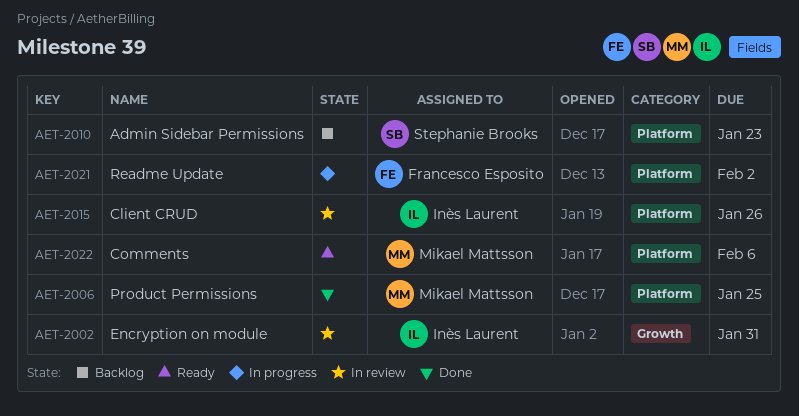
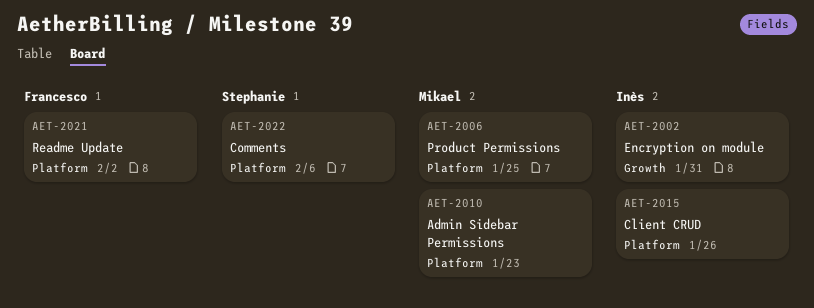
AET-2010, owner: Stephanie Brooks -> Mikael Mattsson
AET-2022, owner: Mikael Mattsson -> Stephanie Brooks

